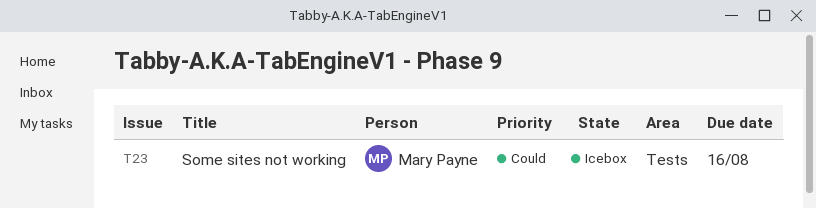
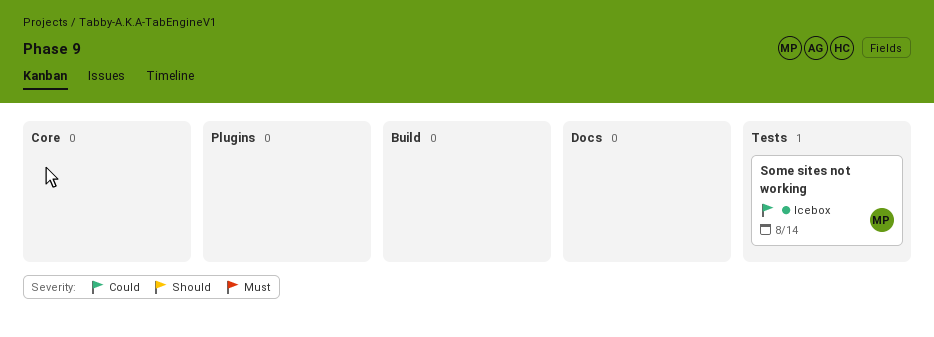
Some sites not working, due: Aug 16 -> Aug 14

